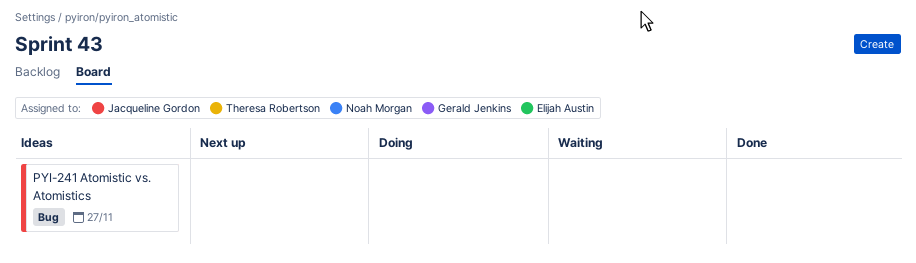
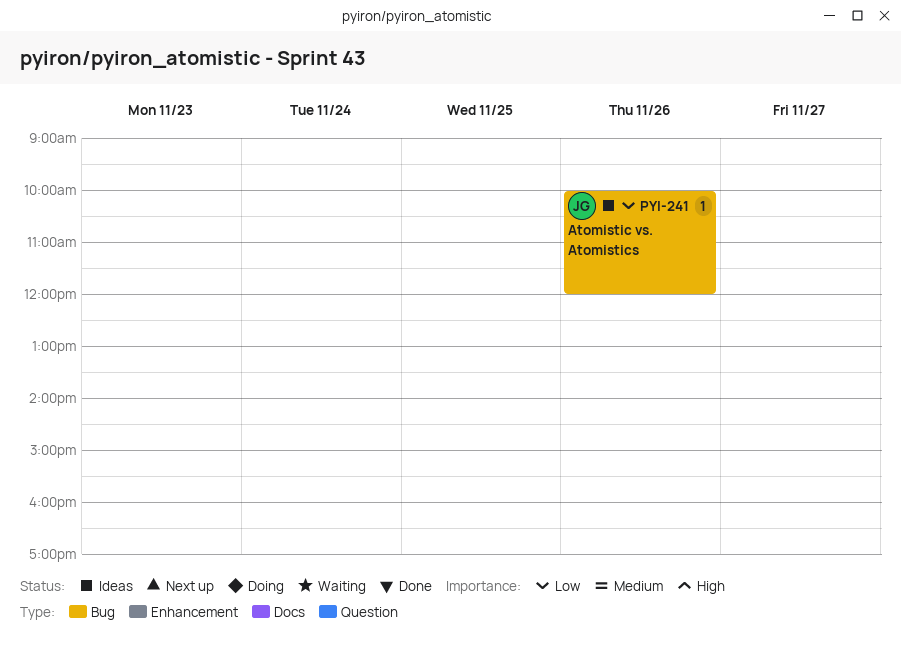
PYI-241, day: Nov 27 -> Nov 26

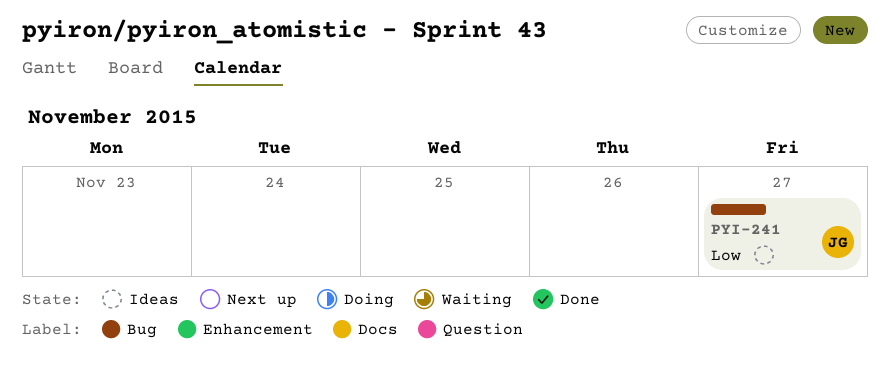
PYI-241, day: Nov 26 -> Nov 27

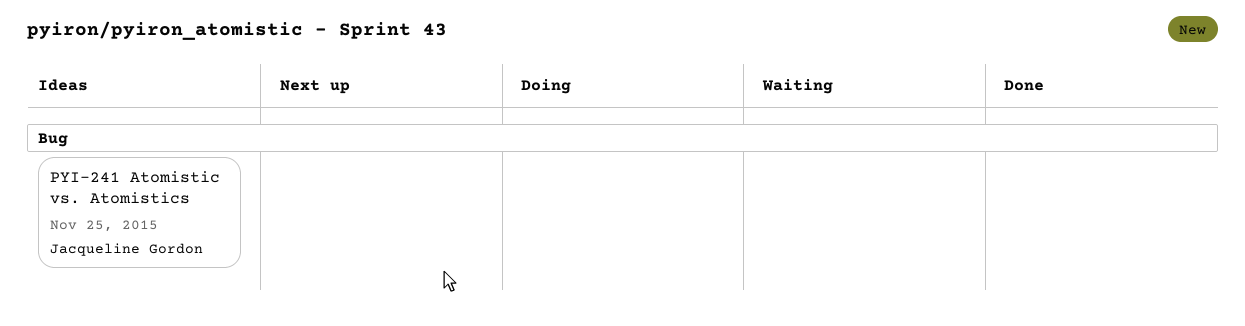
PYI-241, day: Nov 27 -> Nov 25

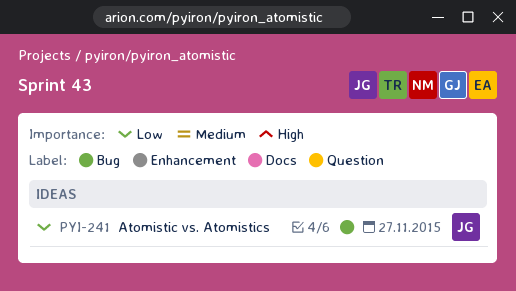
PYI-241, day: Nov 25 -> Nov 27

